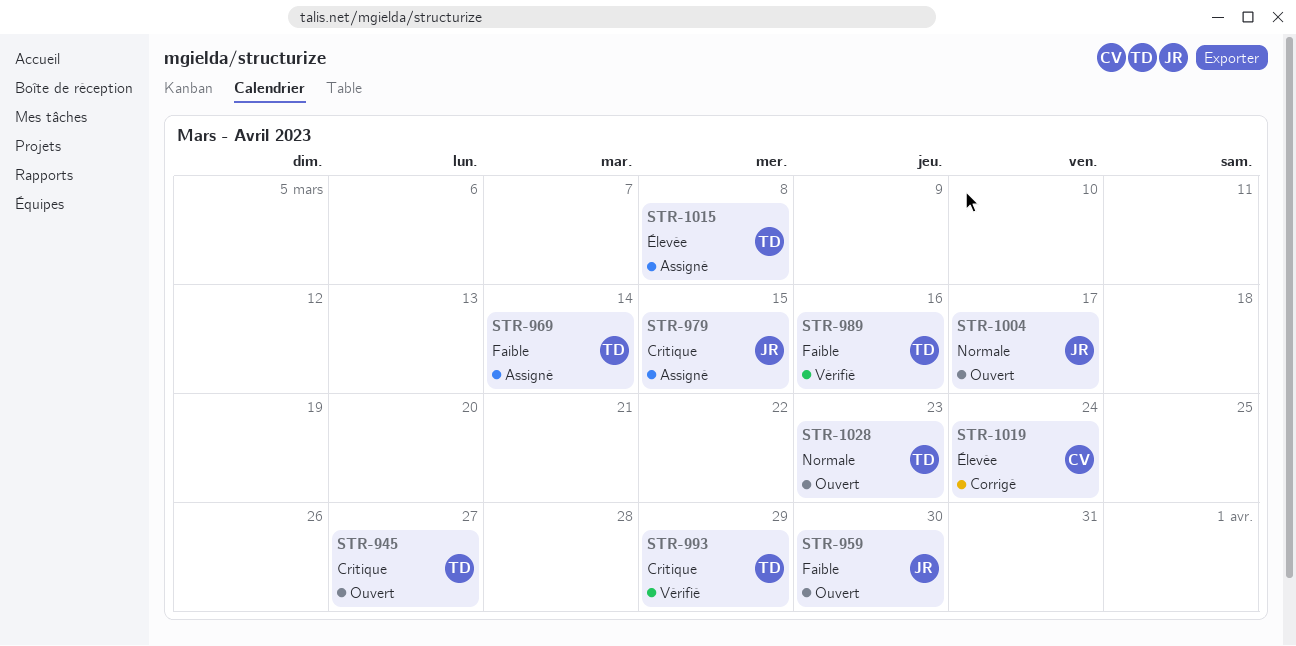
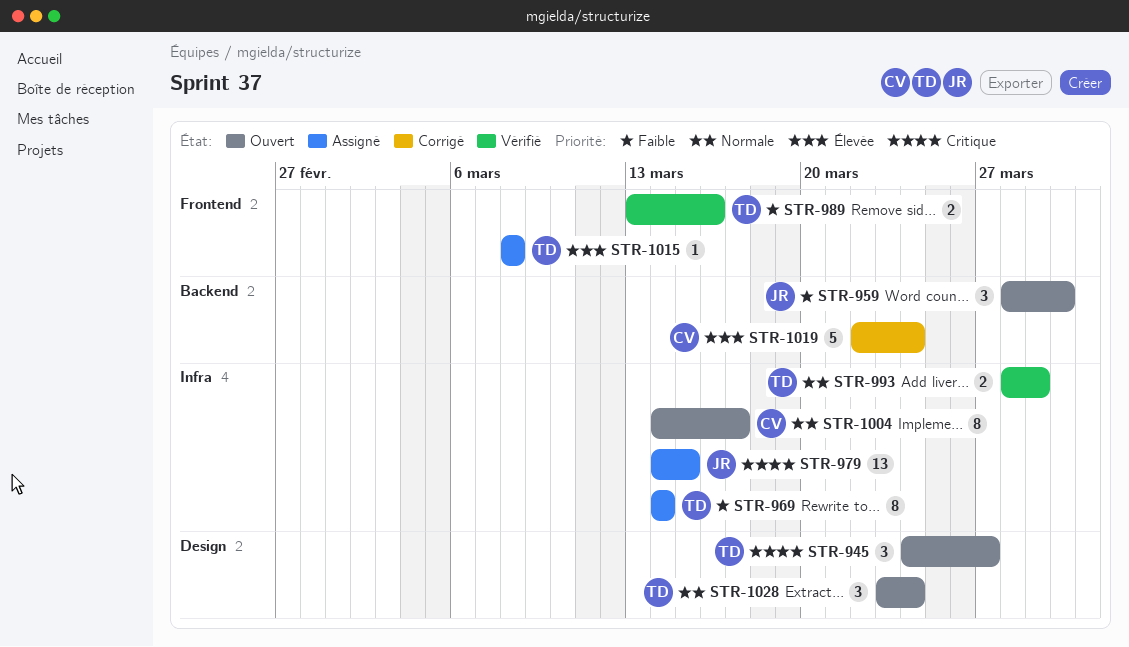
STR-993, priority: Critique -> Normale
STR-1004, owner: JR -> CV
STR-1028, due: Mar 23 -> Mar 24

